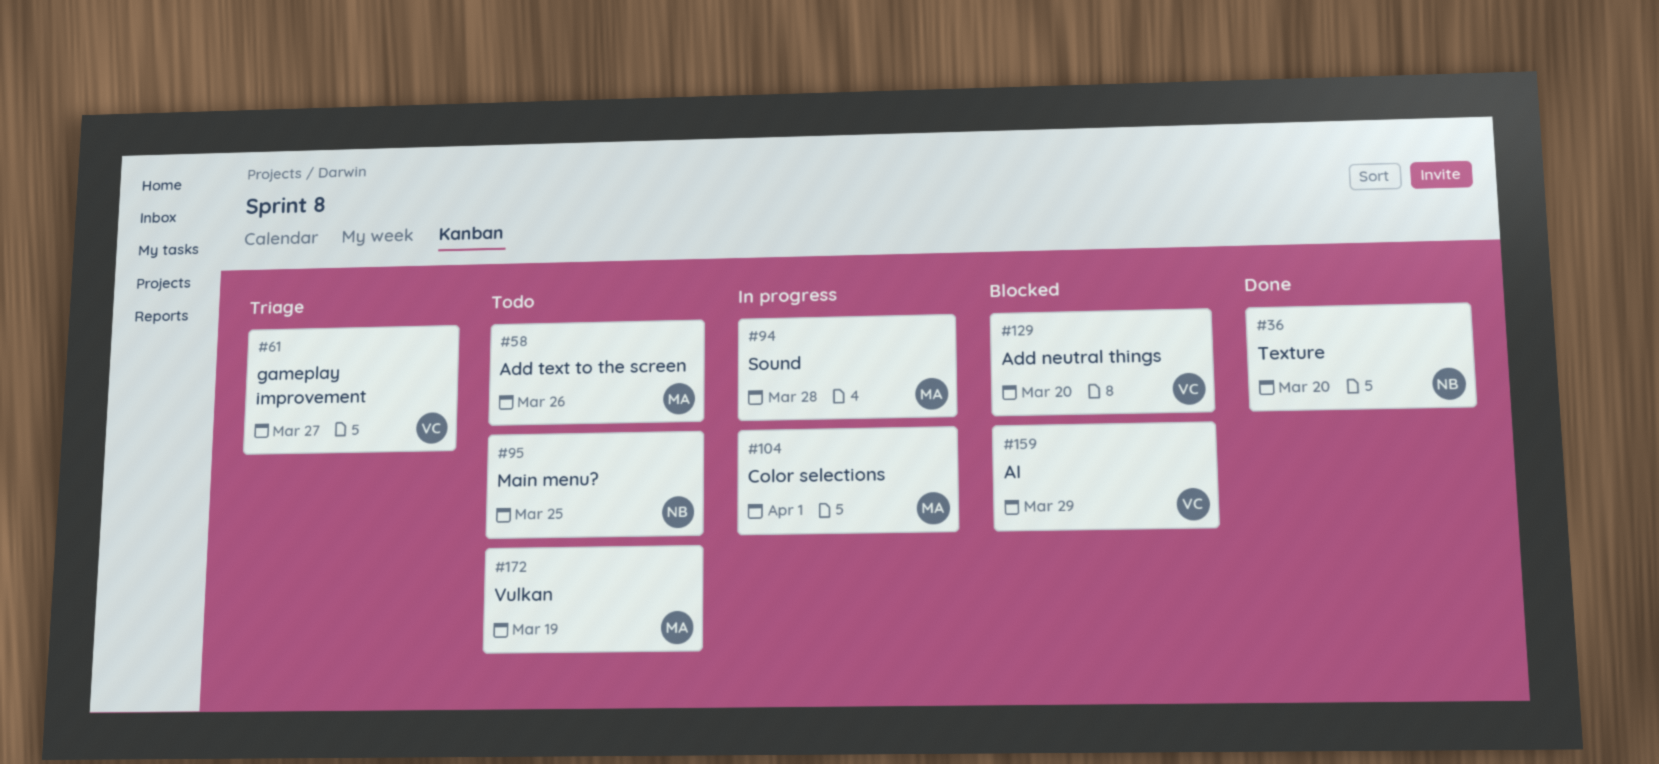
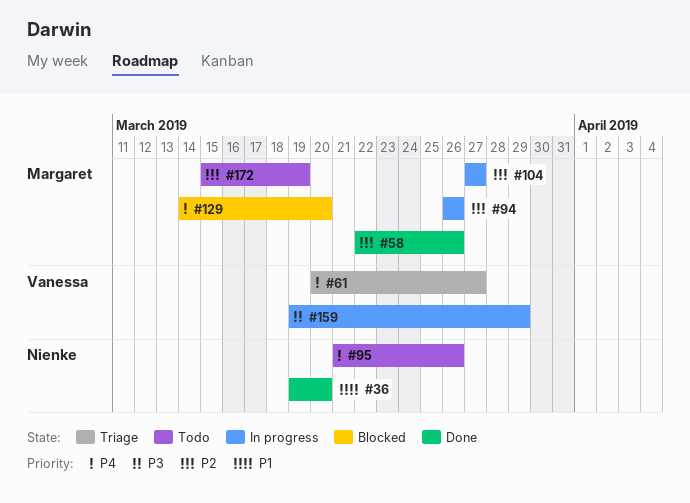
#58, status: Todo -> Done
#94, due: Mar 28 -> Mar 26
#95, due: Mar 25 -> Mar 26
#104, due: Apr 1 -> Mar 27
#129, owner: Vanessa -> Margaret
#159, status: Blocked -> In progress

